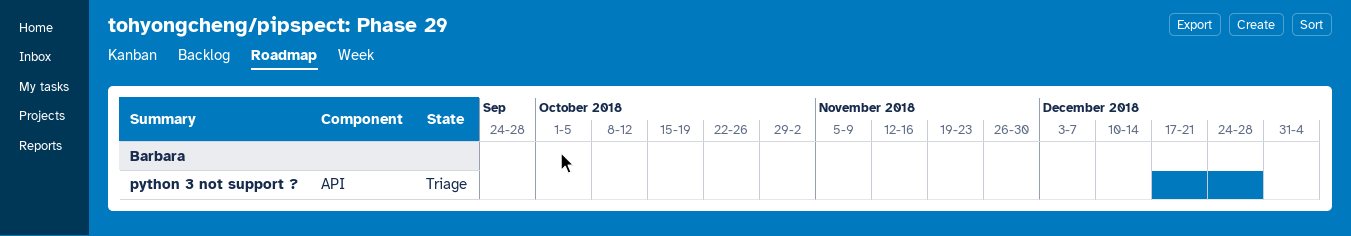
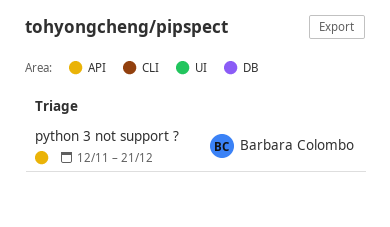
python 3 not support ?, start: Dec 17 -> Nov 12
python 3 not support ?, due: Dec 28 -> Dec 21

